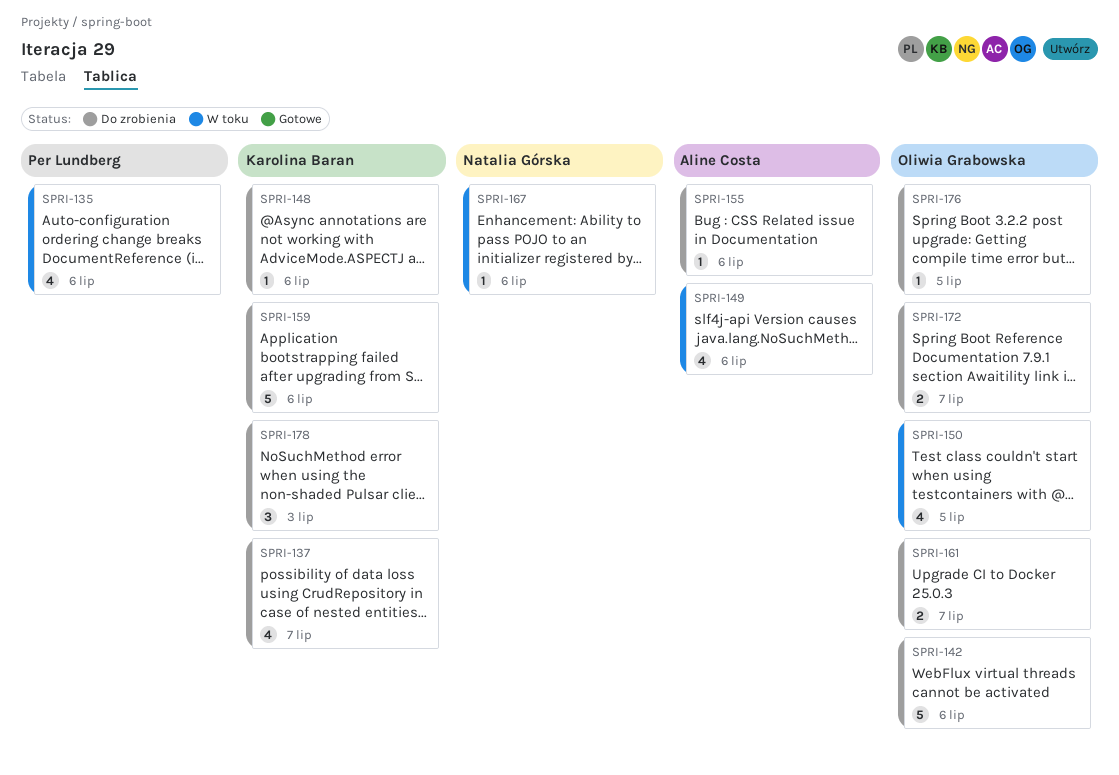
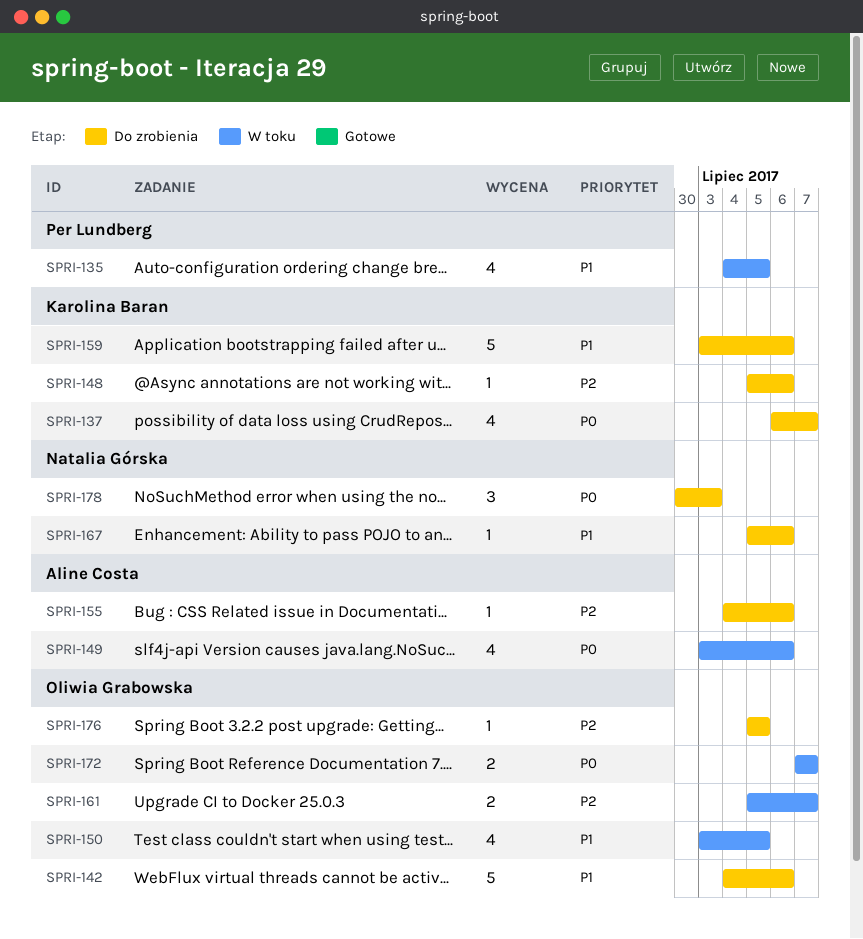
SPRI-135, due: Jul 6 -> Jul 5
SPRI-161, status: Do zrobienia -> W toku
SPRI-167, status: W toku -> Do zrobienia
SPRI-172, status: Do zrobienia -> W toku
SPRI-178, owner: Karolina Baran -> Natalia Górska

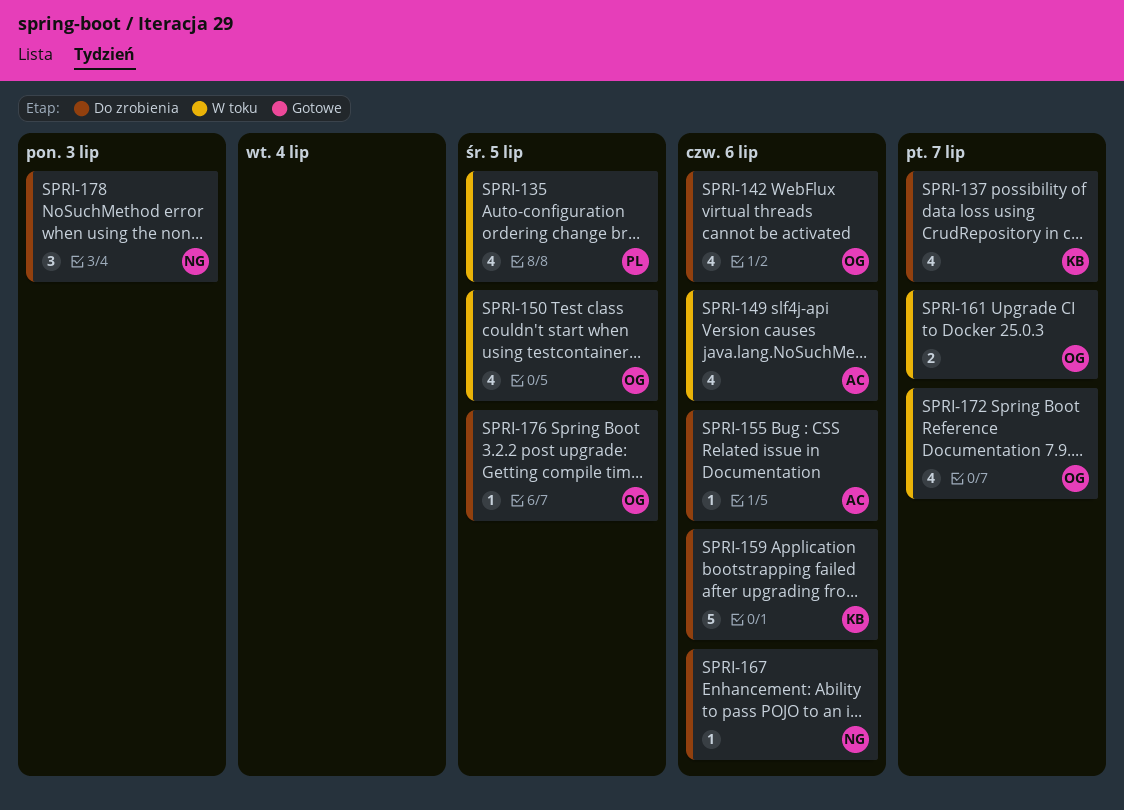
SPRI-142, estimate: 5 -> 4
SPRI-148: present -> none
SPRI-172, estimate: 2 -> 4

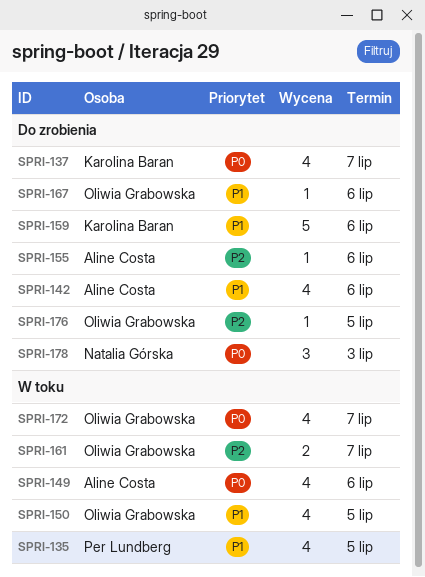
SPRI-142, owner: Oliwia Grabowska -> Aline Costa
SPRI-167, owner: Natalia Górska -> Oliwia Grabowska

